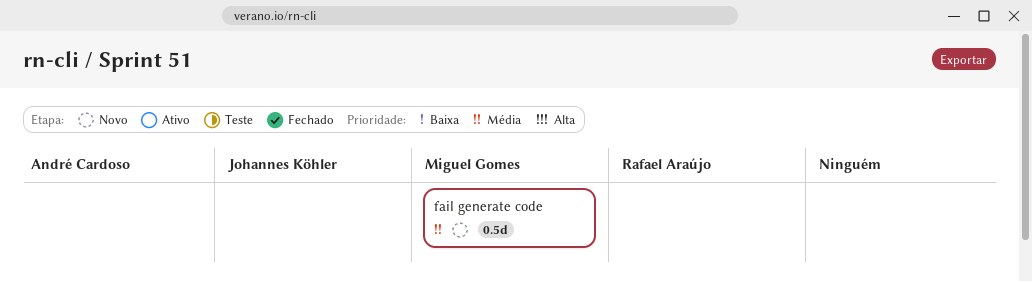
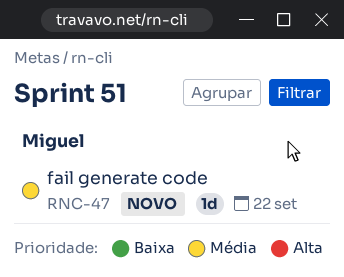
fail generate code, estimate: 0.5d -> 1d

